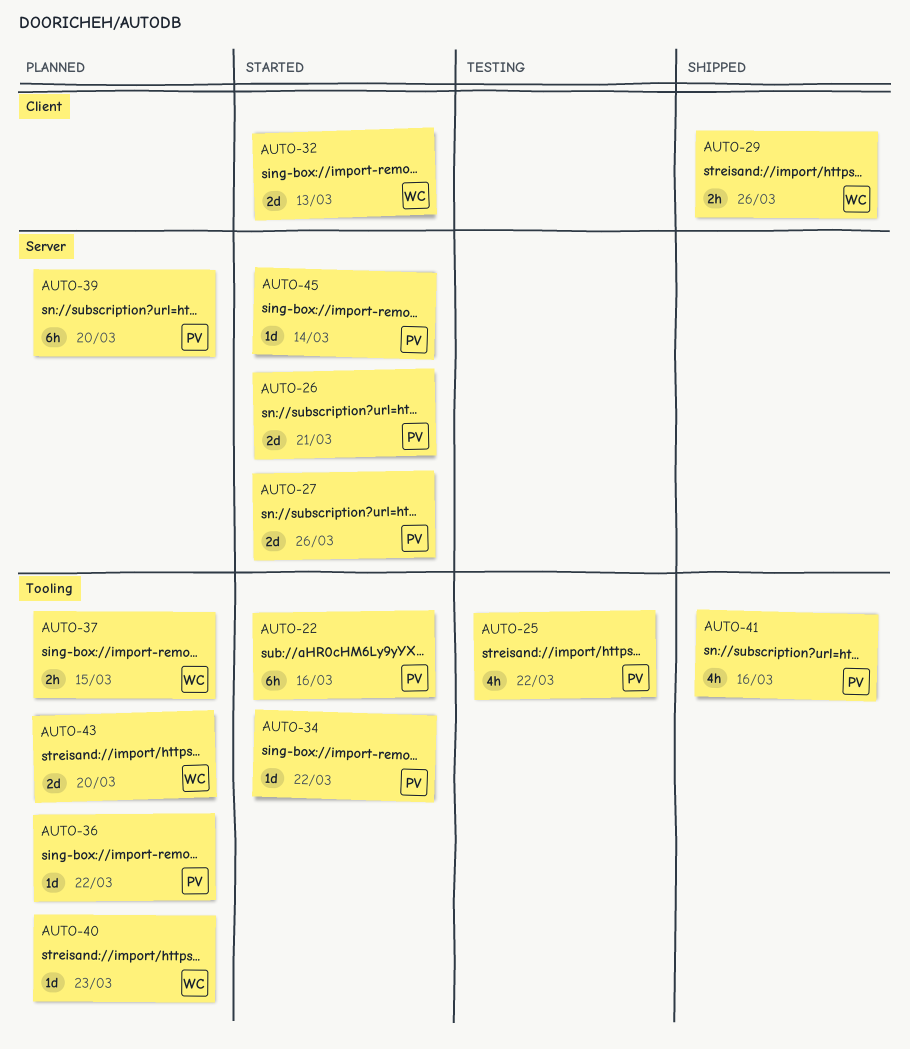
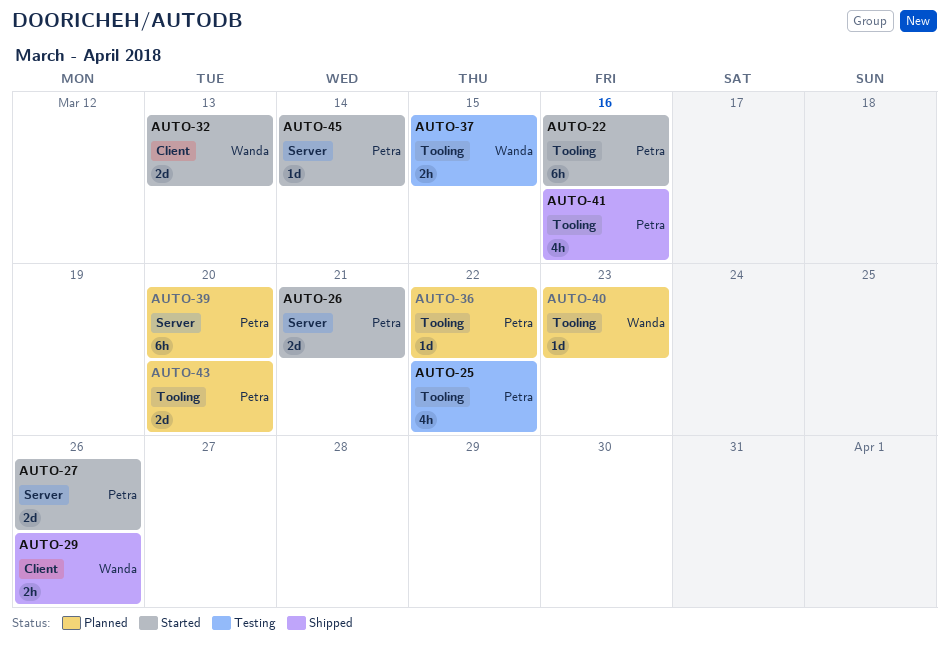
AUTO-34: present -> none
AUTO-37, status: Planned -> Testing
AUTO-43, owner: Wanda -> Petra

